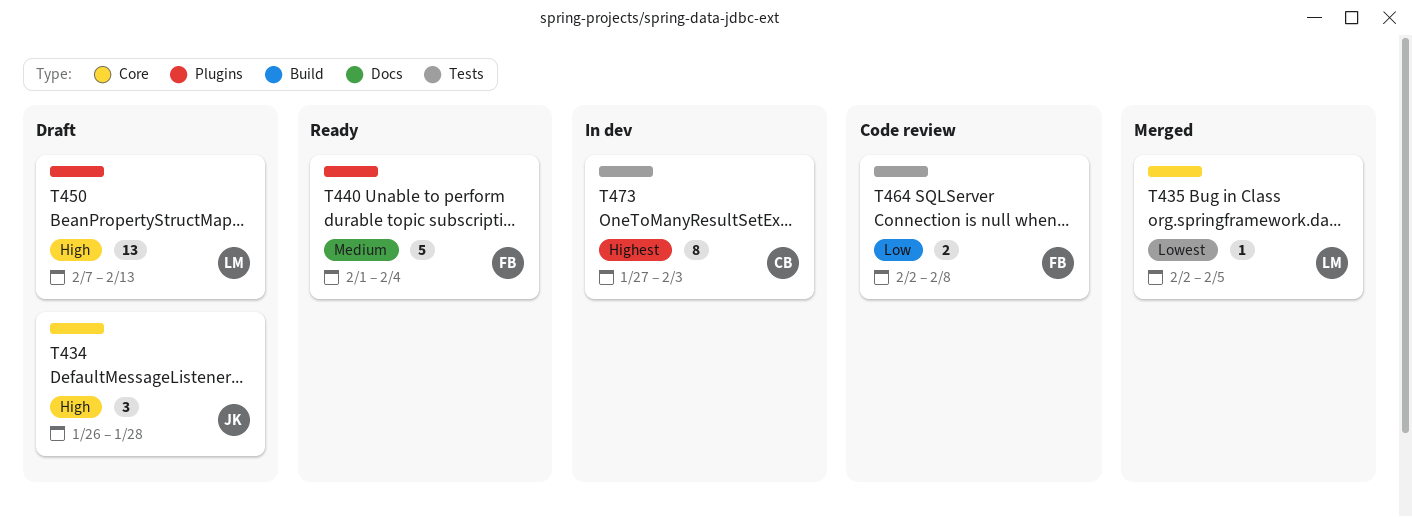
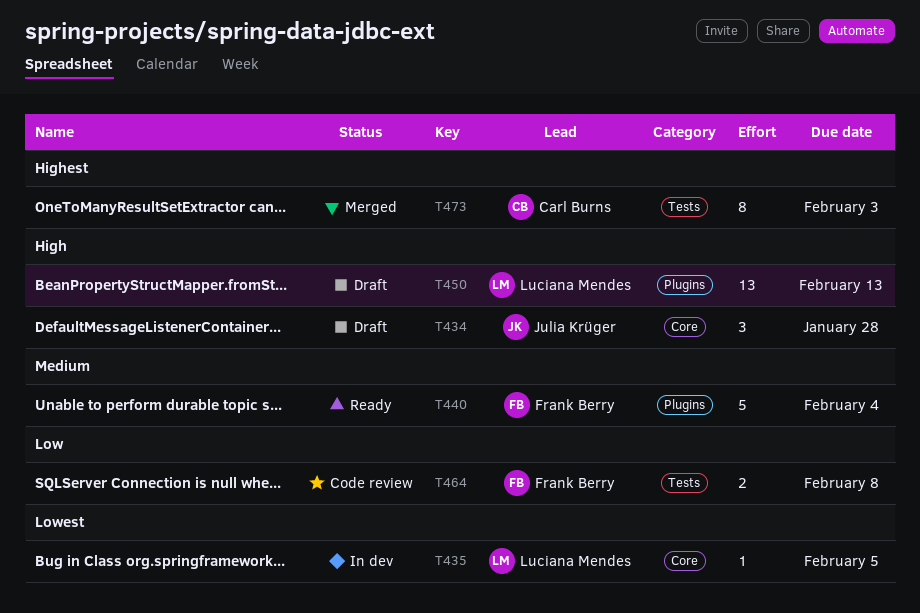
T435, status: Merged -> In dev
T473, status: In dev -> Merged

